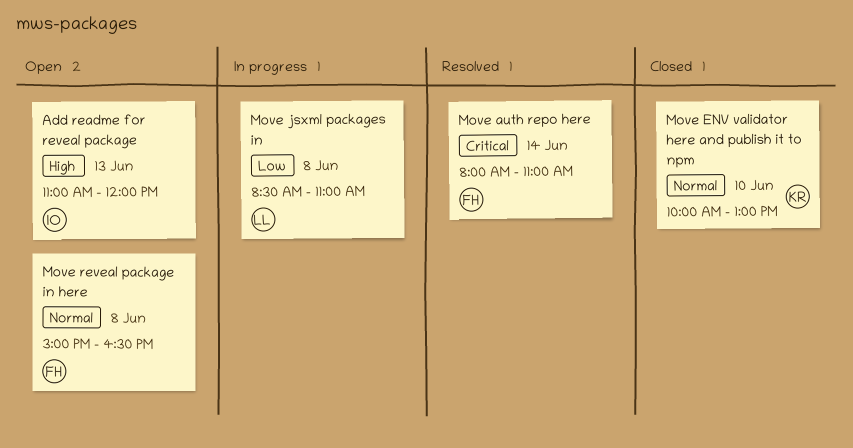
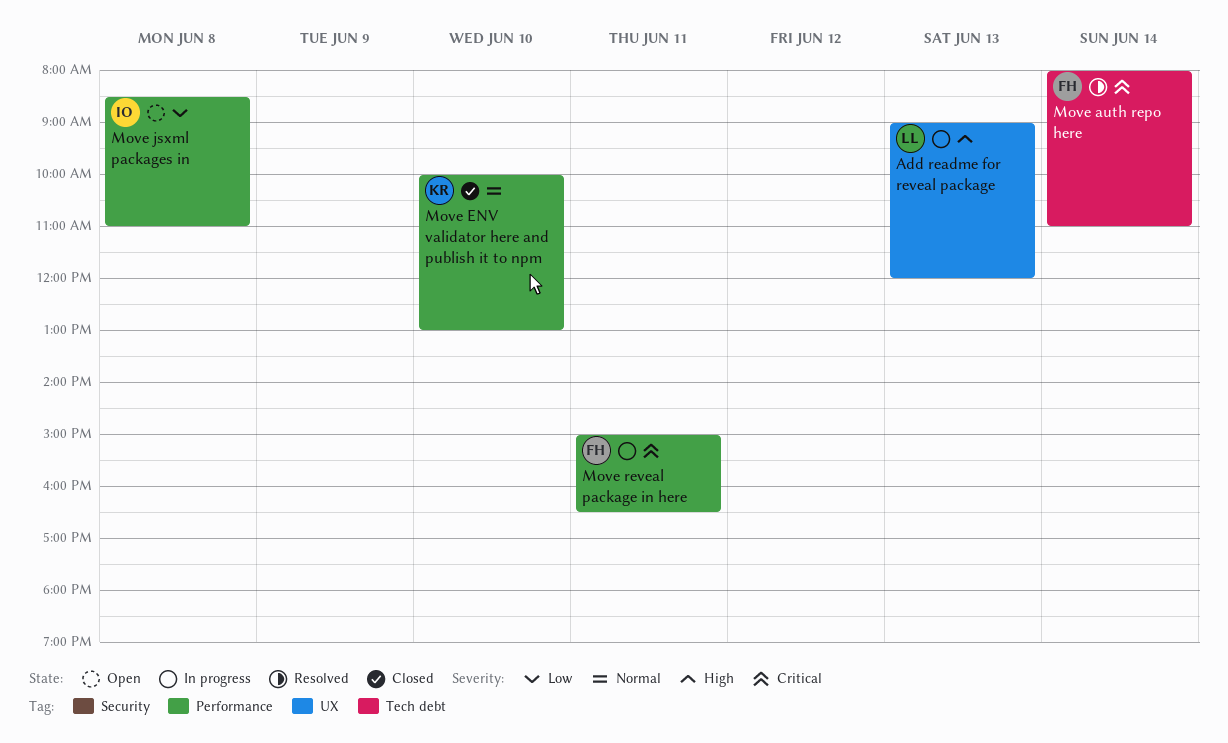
Add readme for reveal package, status: Open -> In progress
Add readme for reveal package, owner: IO -> LL
Add readme for reveal package, begins: 11:00 -> 09:00
Move jsxml packages in, status: In progress -> Open
Move jsxml packages in, owner: LL -> IO
Move reveal package in here, status: Open -> In progress
Move reveal package in here, priority: Normal -> Critical
Move reveal package in here, day: Jun 8 -> Jun 11

